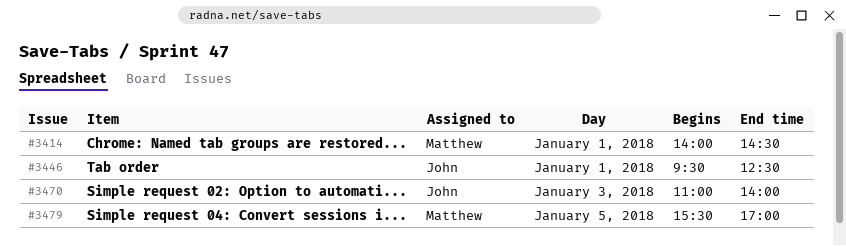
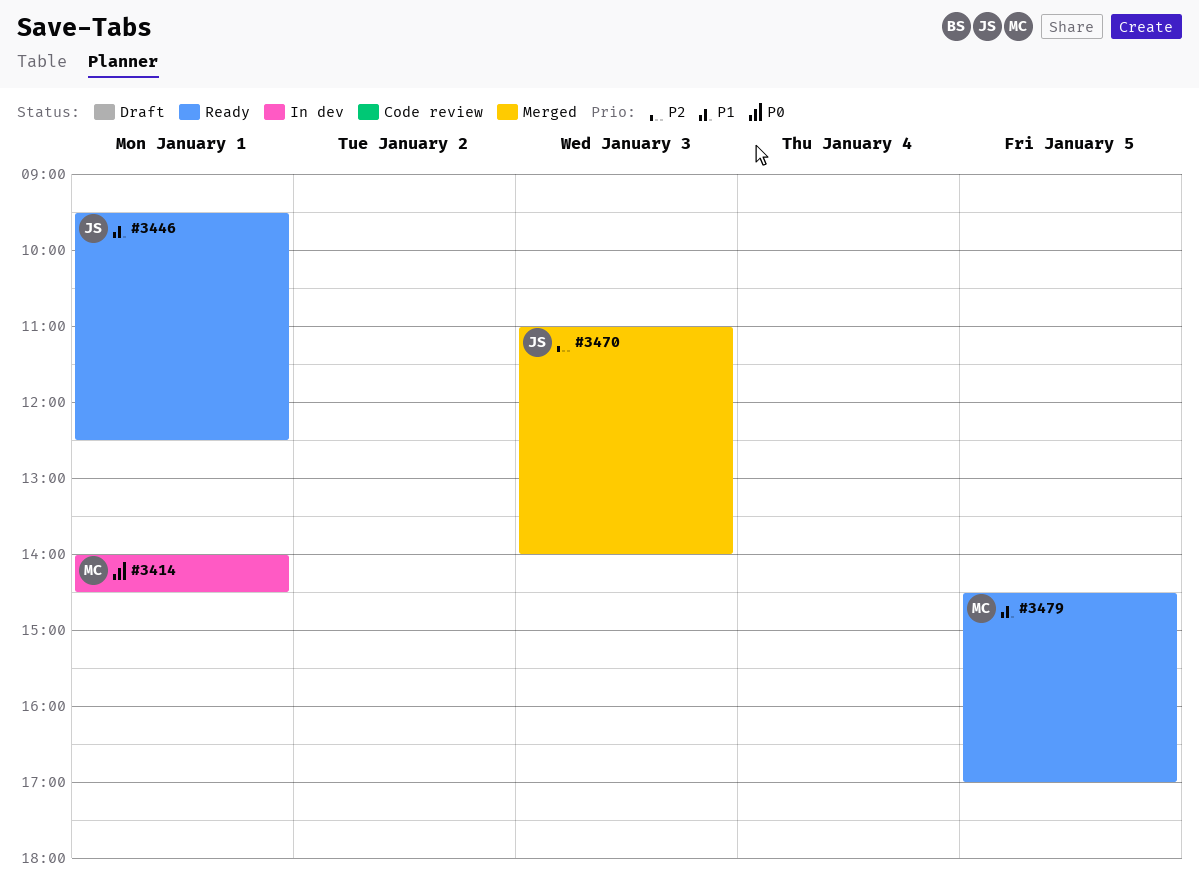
#3479, begins: 15:30 -> 14:30

